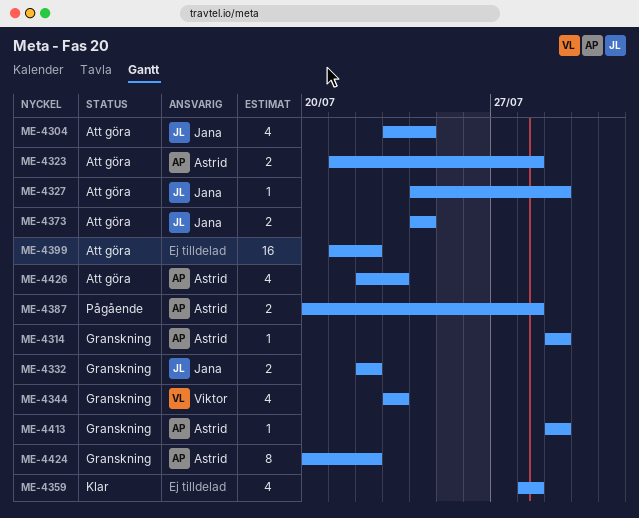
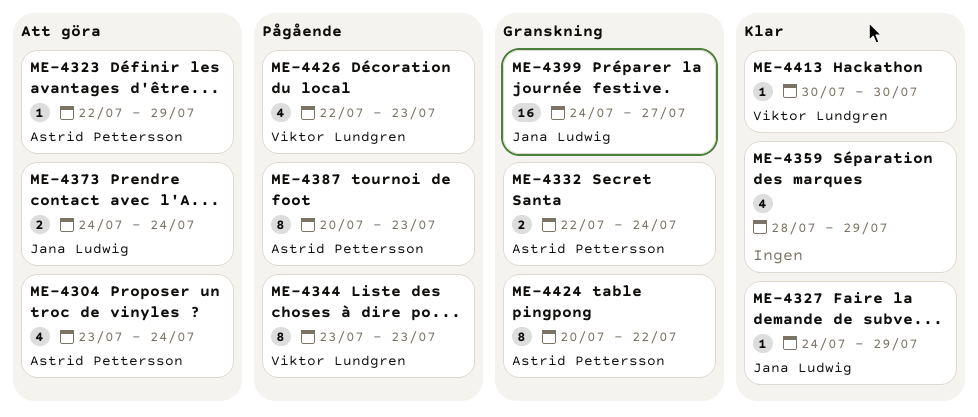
ME-4304, owner: Jana Ludwig -> Astrid Pettersson
ME-4314: present -> none
ME-4323, estimate: 2 -> 1
ME-4323, start: Jul 21 -> Jul 22
ME-4323, due: Jul 28 -> Jul 29
ME-4327, status: Att göra -> Klar
ME-4332, owner: Jana Ludwig -> Astrid Pettersson
ME-4332, due: Jul 22 -> Jul 24
ME-4344, status: Granskning -> Pågående
ME-4344, estimate: 4 -> 8
ME-4359, due: Jul 28 -> Jul 29
ME-4387, estimate: 2 -> 8
ME-4387, due: Jul 28 -> Jul 23
ME-4399, status: Att göra -> Granskning
ME-4399, owner: none -> Jana Ludwig
ME-4399, start: Jul 21 -> Jul 24
ME-4399, due: Jul 22 -> Jul 27
ME-4413, status: Granskning -> Klar
ME-4413, owner: Astrid Pettersson -> Viktor Lundgren
ME-4413, start: Jul 29 -> Jul 30
ME-4413, due: Jul 29 -> Jul 30
ME-4426, status: Att göra -> Pågående
ME-4426, owner: Astrid Pettersson -> Viktor Lundgren

